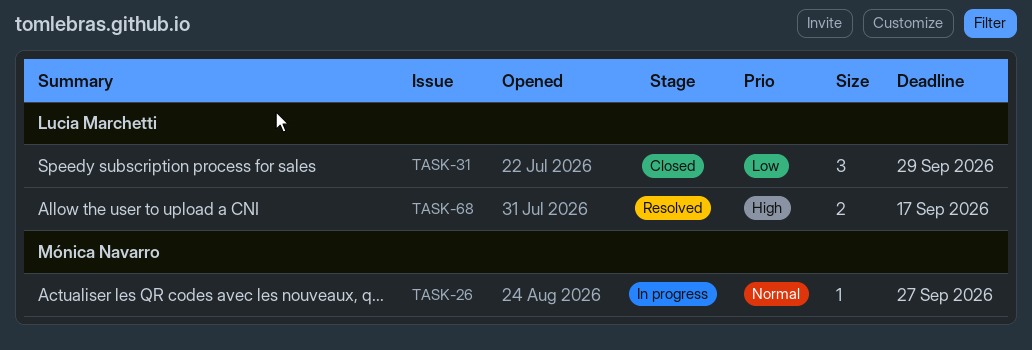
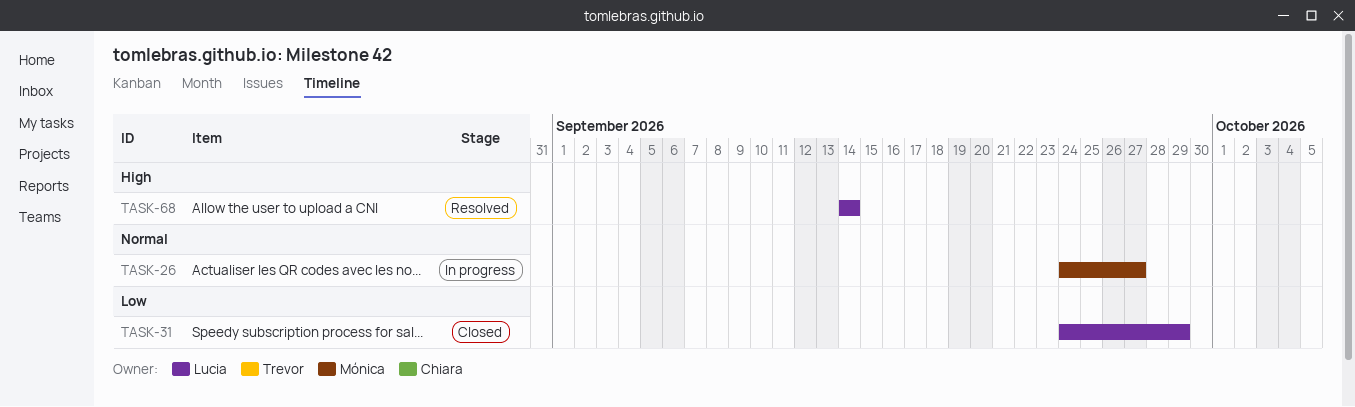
TASK-68, due: Sep 17 -> Sep 14

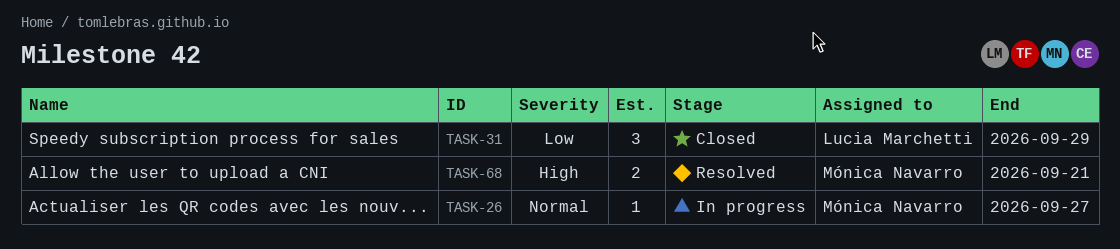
TASK-68, owner: Lucia Marchetti -> Mónica Navarro
TASK-68, due: Sep 14 -> Sep 21

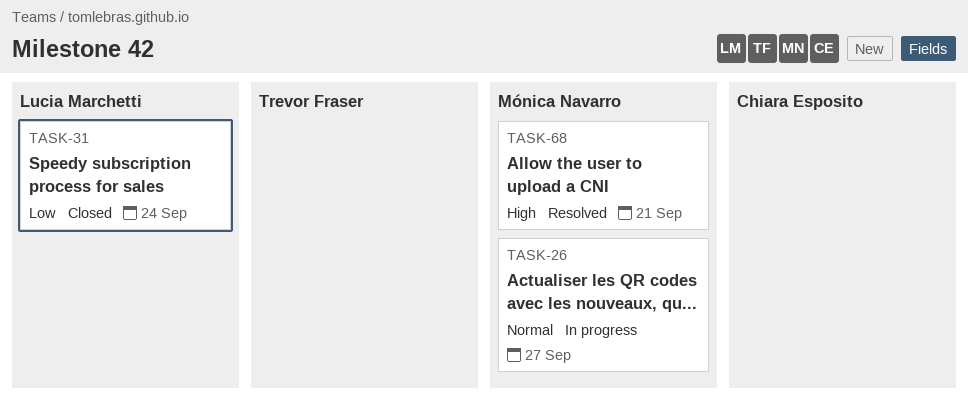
TASK-31, due: Sep 29 -> Sep 24

